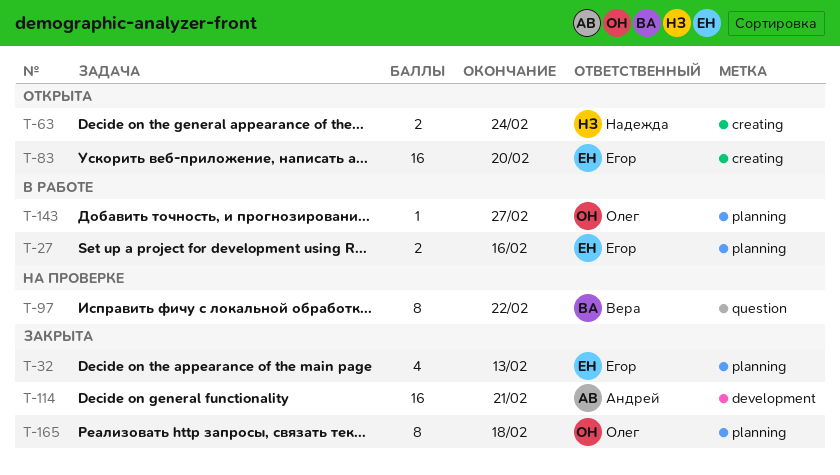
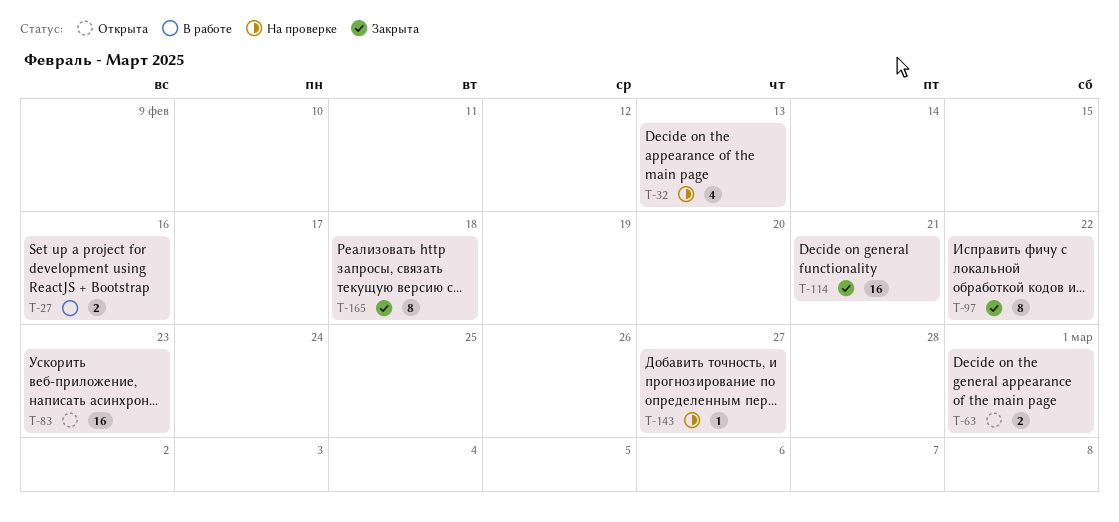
T-32, status: Закрыта -> На проверке
T-63, due: Feb 24 -> Mar 1
T-83, due: Feb 20 -> Feb 23
T-97, status: На проверке -> Закрыта
T-143, status: В работе -> На проверке

